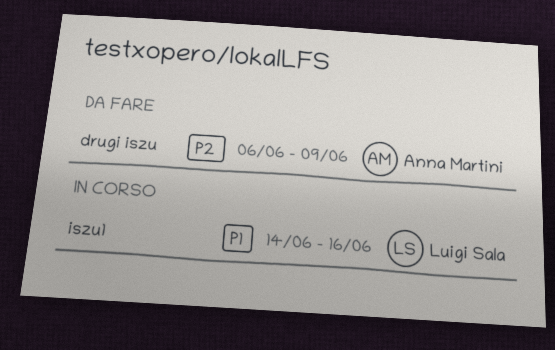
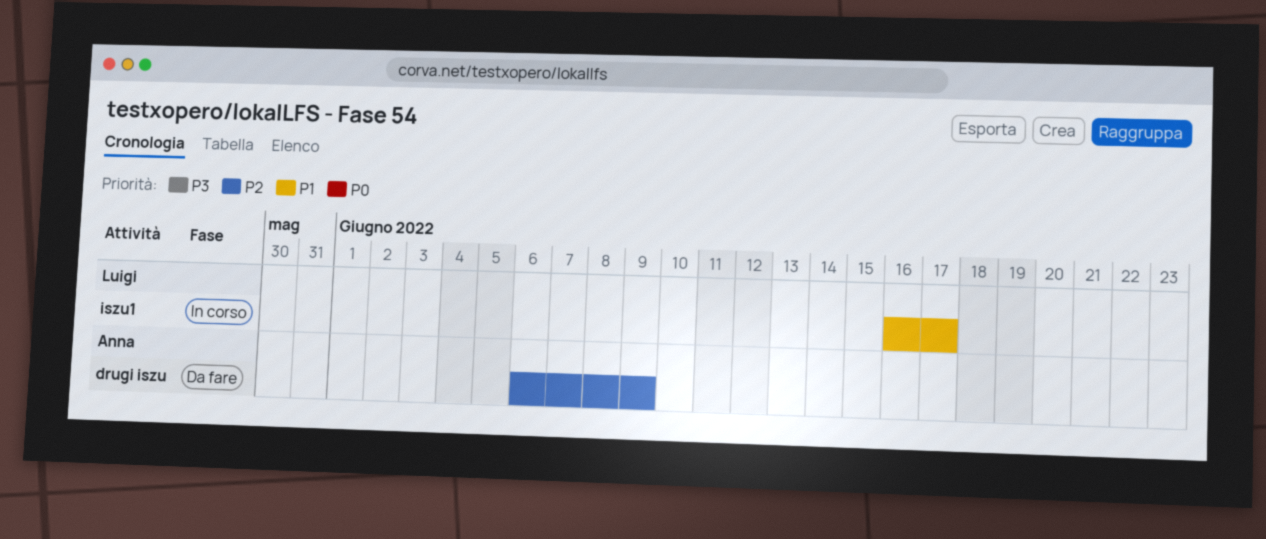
iszu1, start: Jun 14 -> Jun 16
iszu1, due: Jun 16 -> Jun 17

